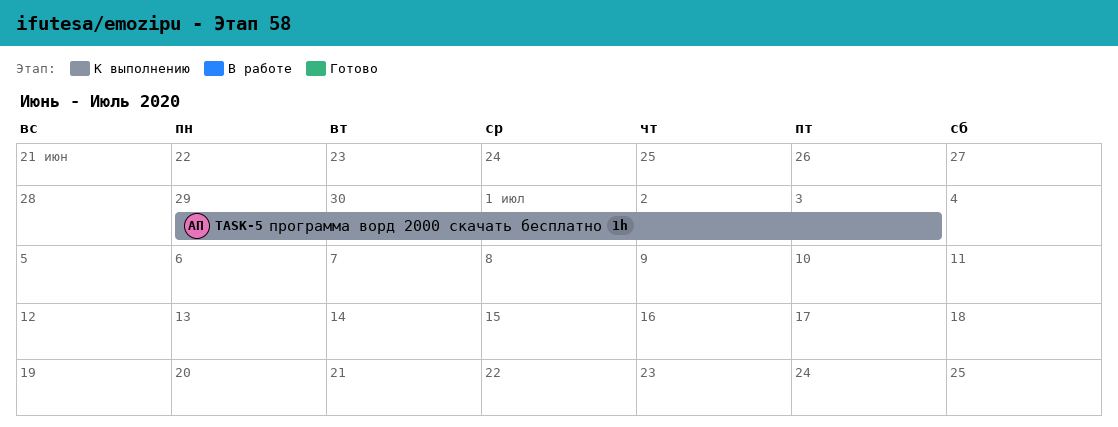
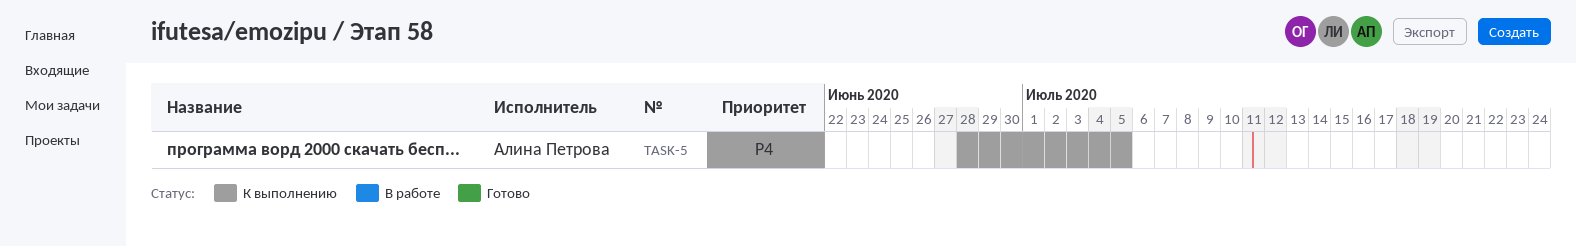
TASK-5, start: Jun 29 -> Jun 28
TASK-5, due: Jul 3 -> Jul 5

